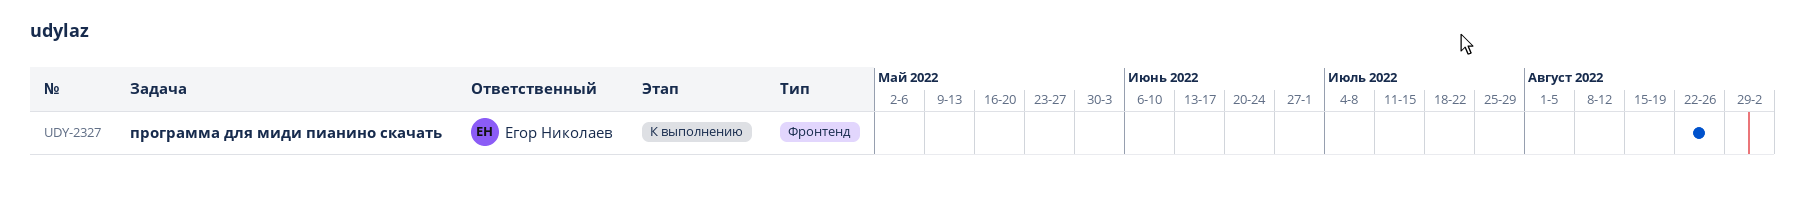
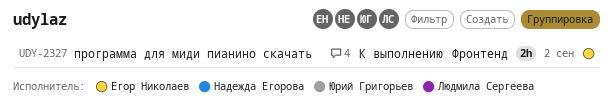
UDY-2327, due: Aug 26 -> Sep 2

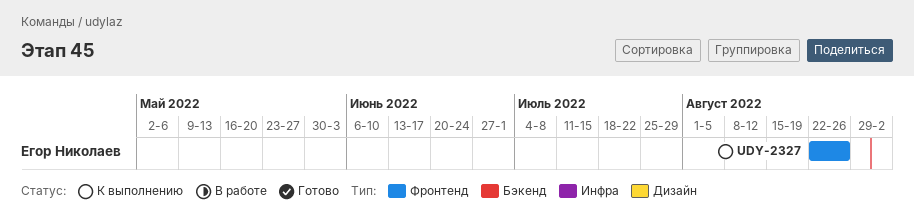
UDY-2327, due: Sep 2 -> Aug 26

